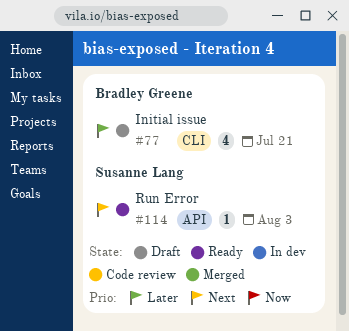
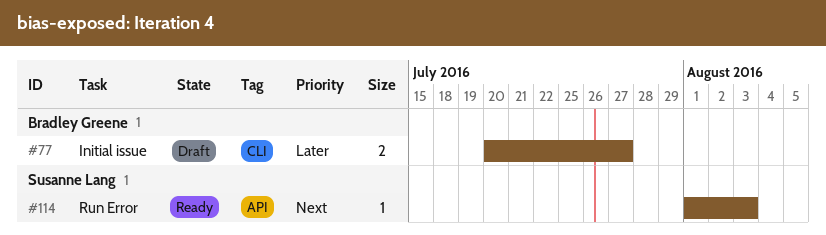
#77, estimate: 4 -> 2
#77, due: Jul 21 -> Jul 27

